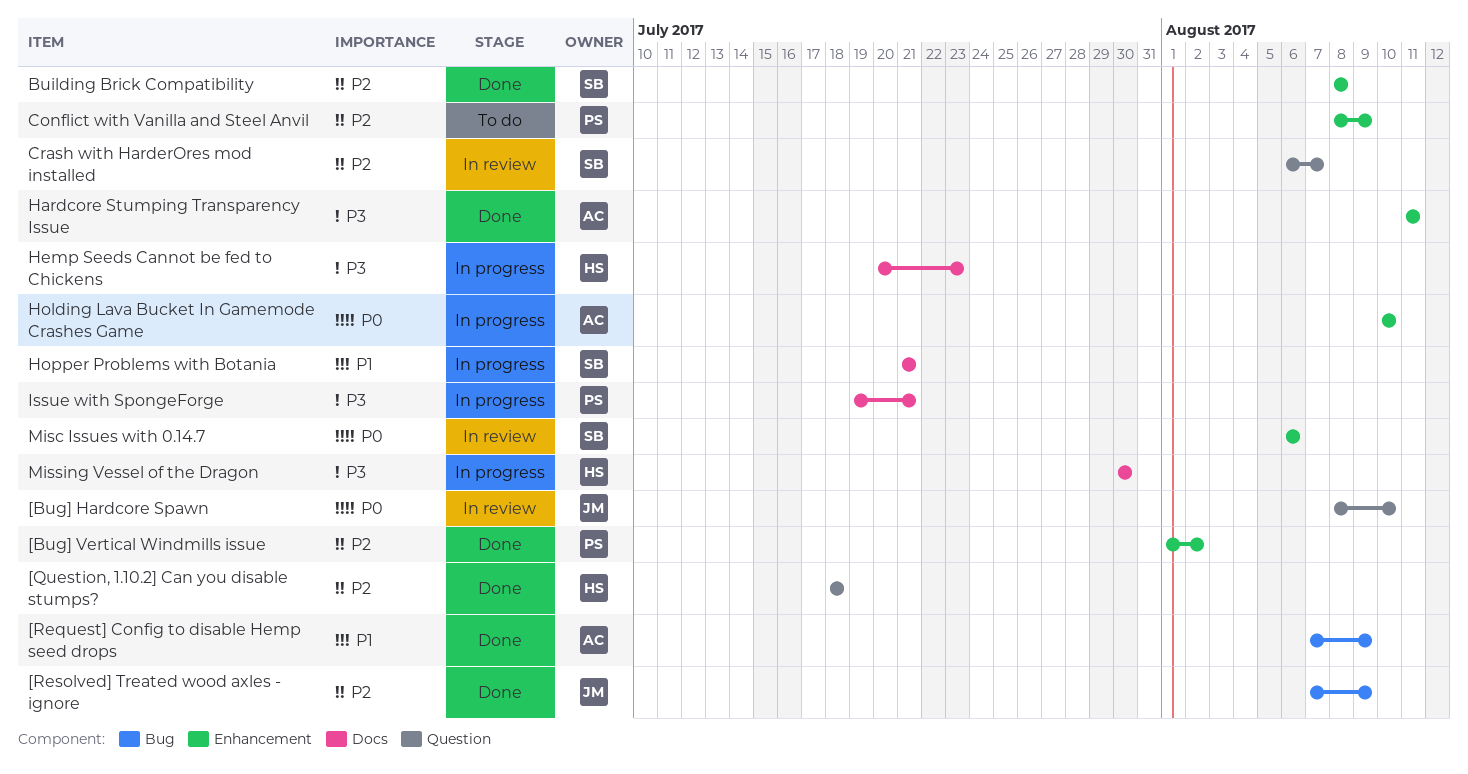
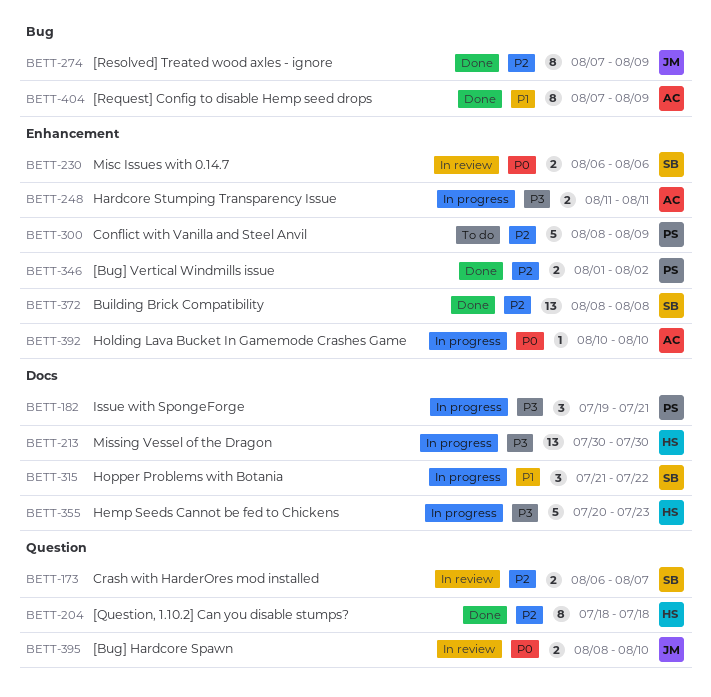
Hardcore Stumping Transparency Issue, status: Done -> In progress
Hopper Problems with Botania, due: Jul 21 -> Jul 22

